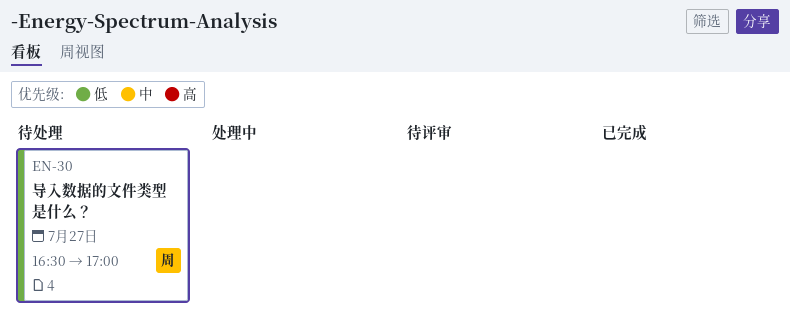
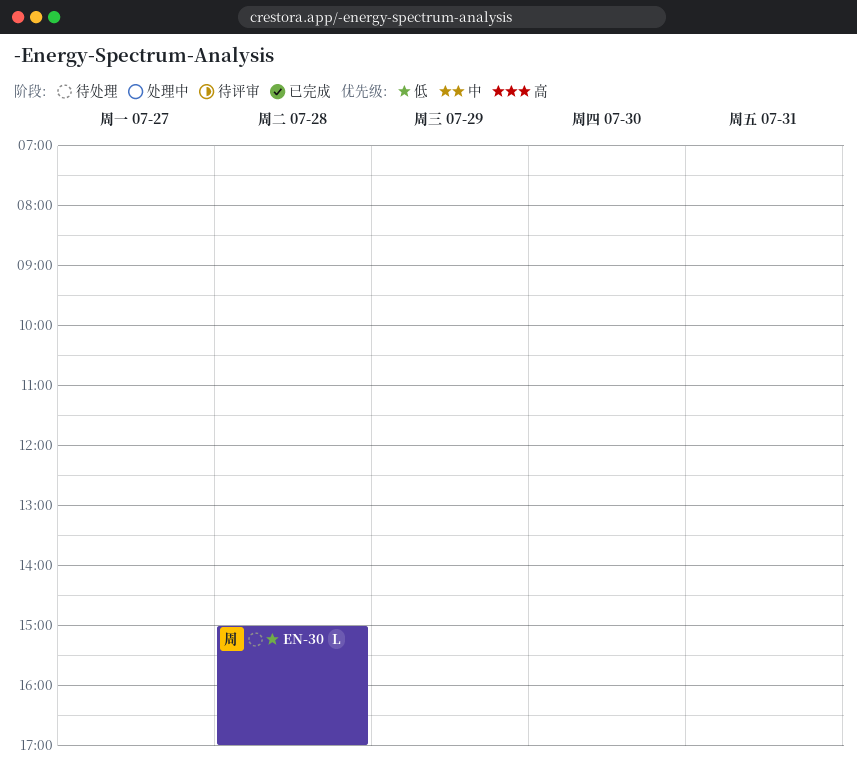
EN-30, day: Jul 27 -> Jul 28
EN-30, begins: 16:30 -> 15:00

